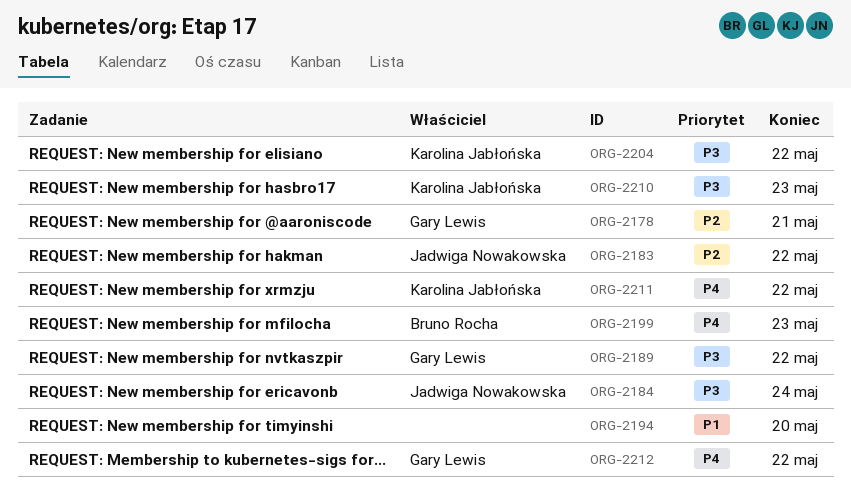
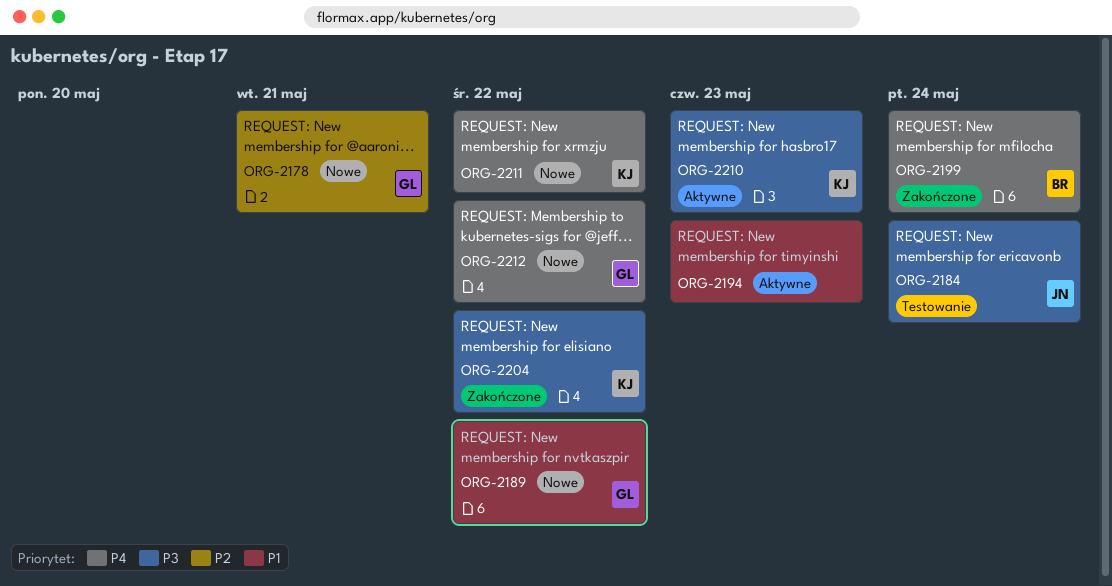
ORG-2183: present -> none
ORG-2189, priority: P3 -> P1
ORG-2194, due: May 20 -> May 23
ORG-2199, due: May 23 -> May 24

